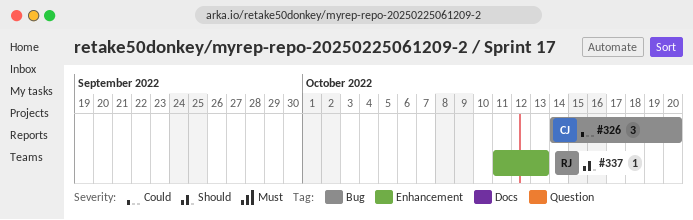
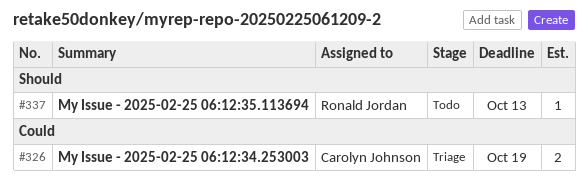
#326, estimate: 3 -> 2
#326, due: Oct 20 -> Oct 19

